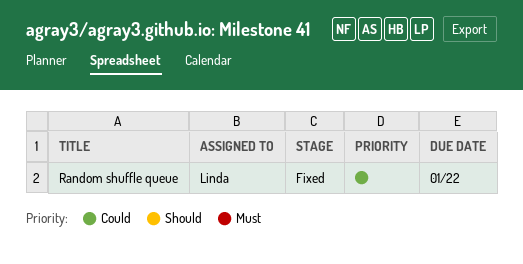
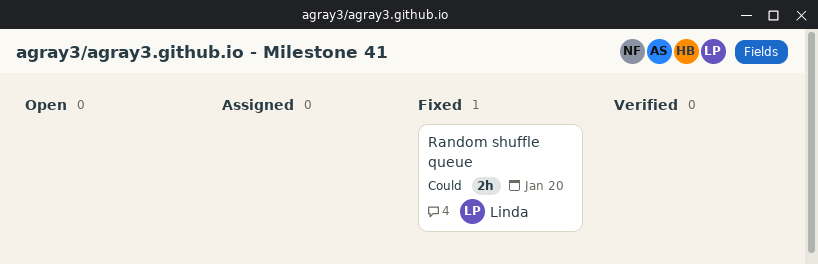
Random shuffle queue, due: Jan 22 -> Jan 20

